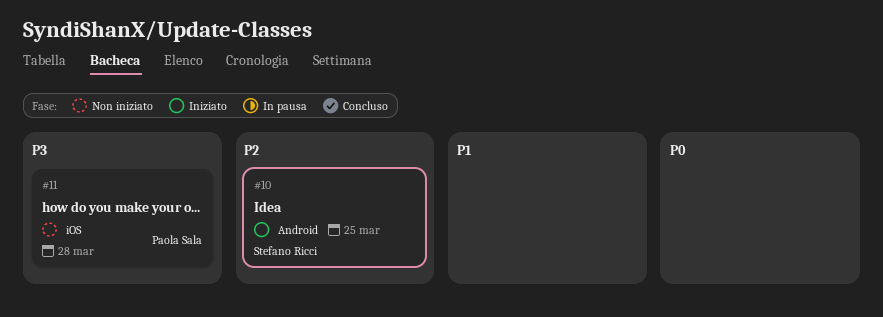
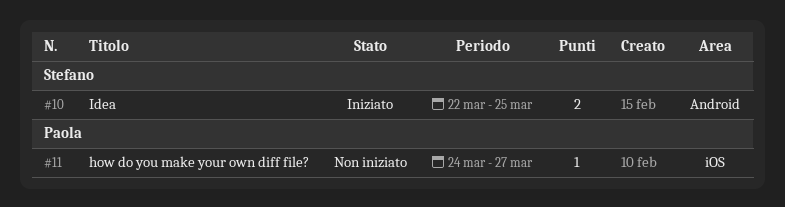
#11, due: Mar 28 -> Mar 27

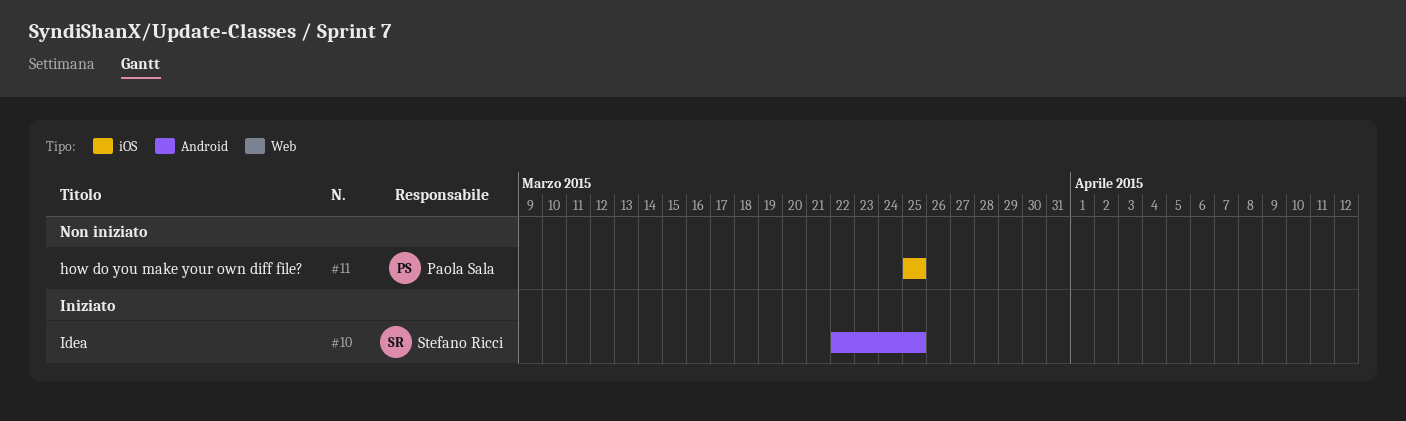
#11, start: Mar 24 -> Mar 25
#11, due: Mar 27 -> Mar 25

